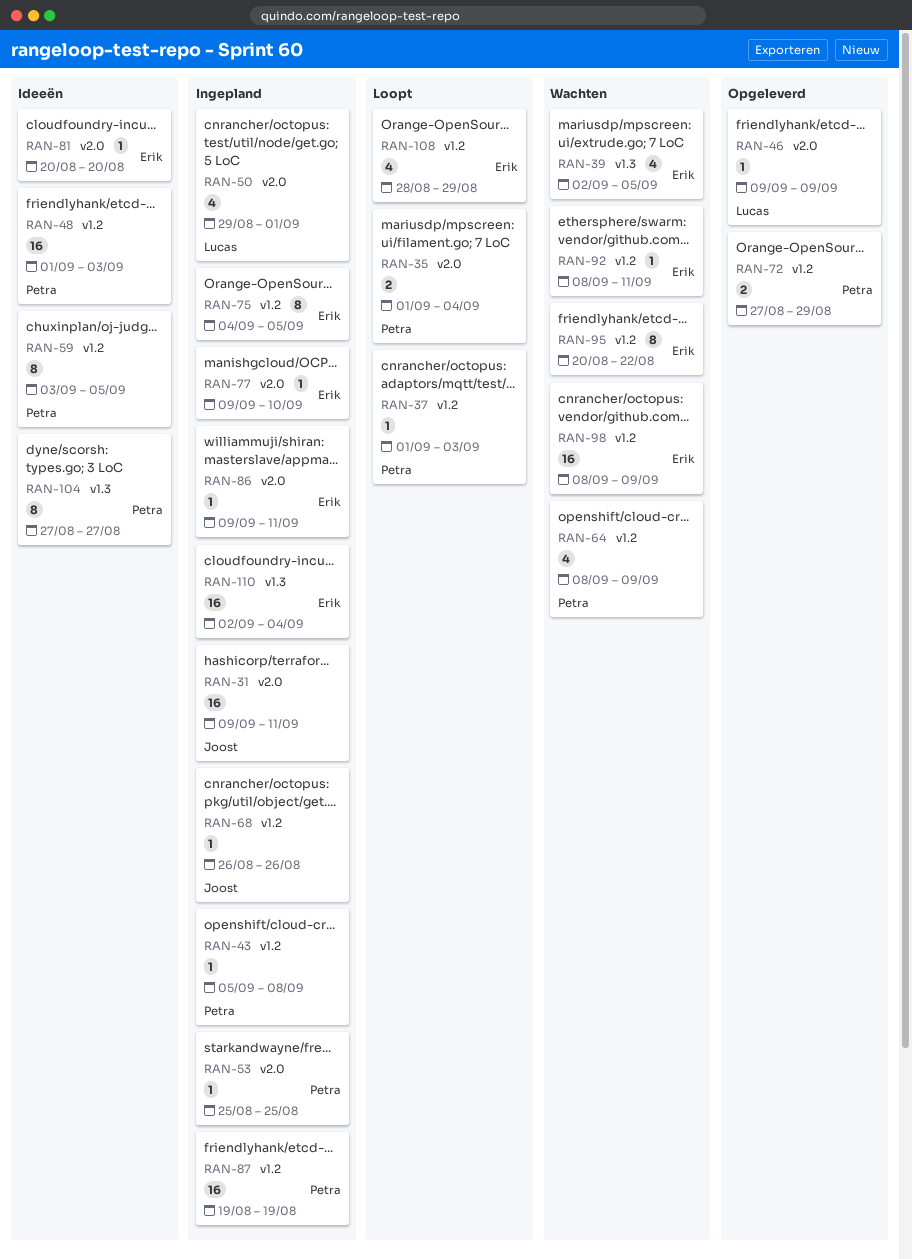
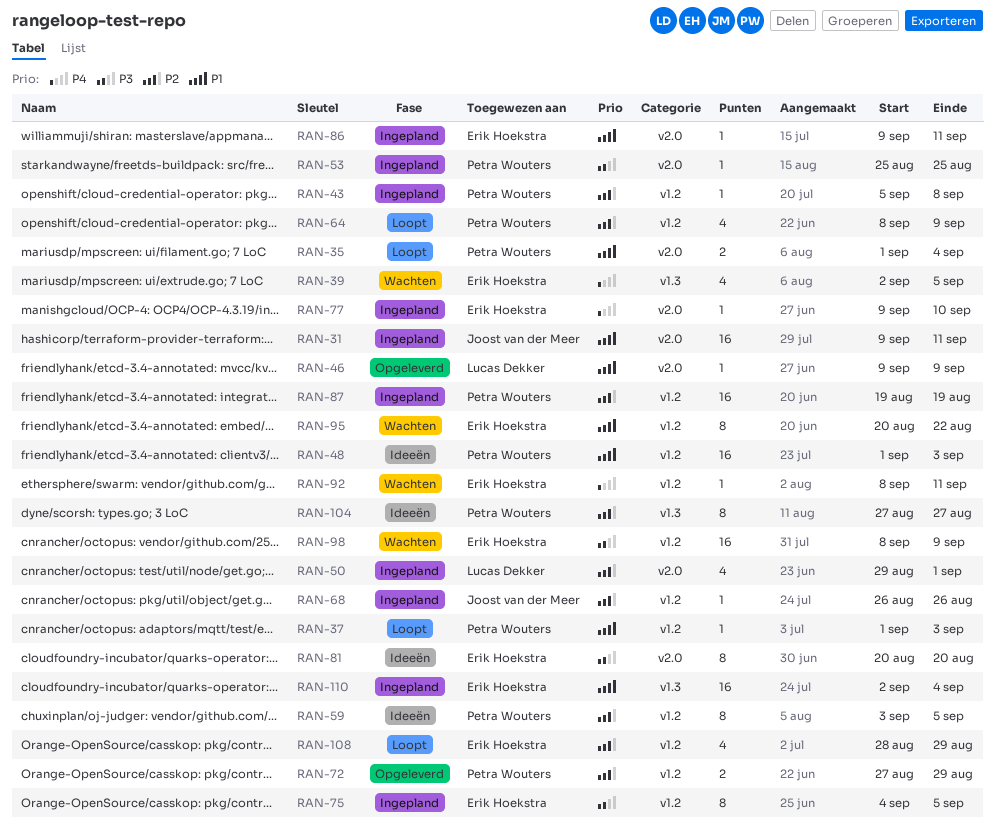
RAN-64, status: Wachten -> Loopt
RAN-81, estimate: 1 -> 8

